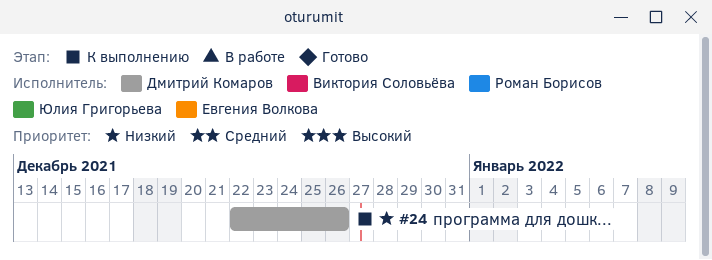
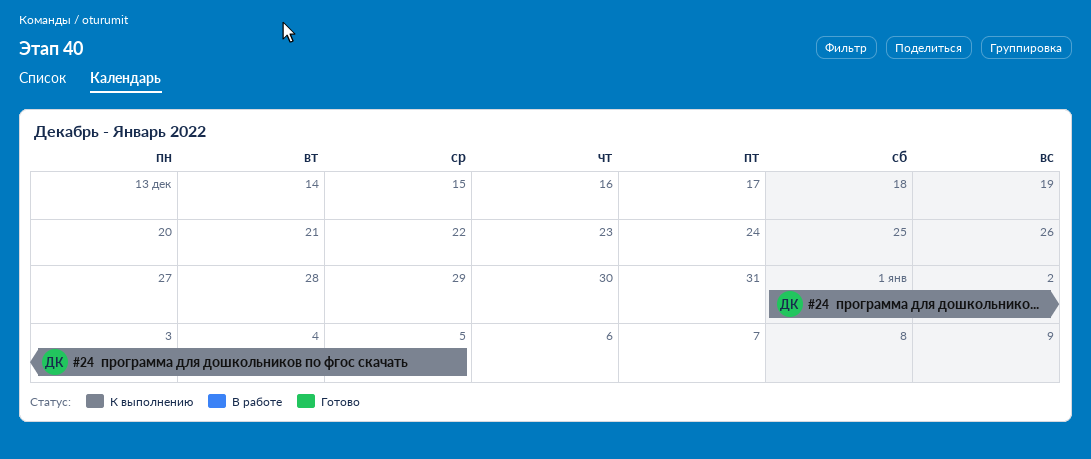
#24, start: Dec 22 -> Jan 1
#24, due: Dec 26 -> Jan 5

